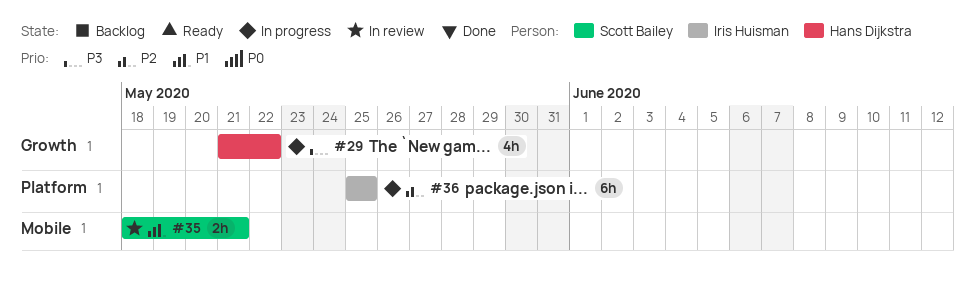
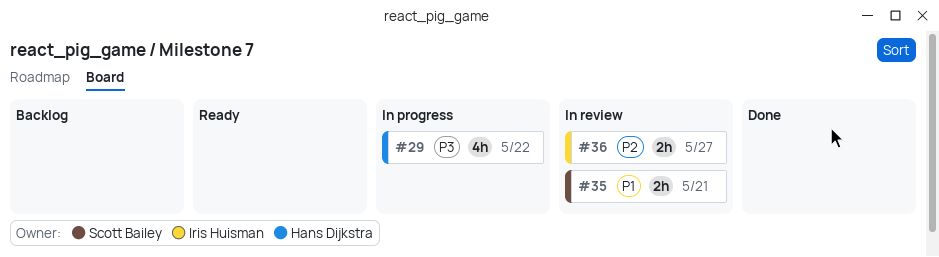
#36, status: In progress -> In review
#36, estimate: 6h -> 2h
#36, due: May 25 -> May 27

